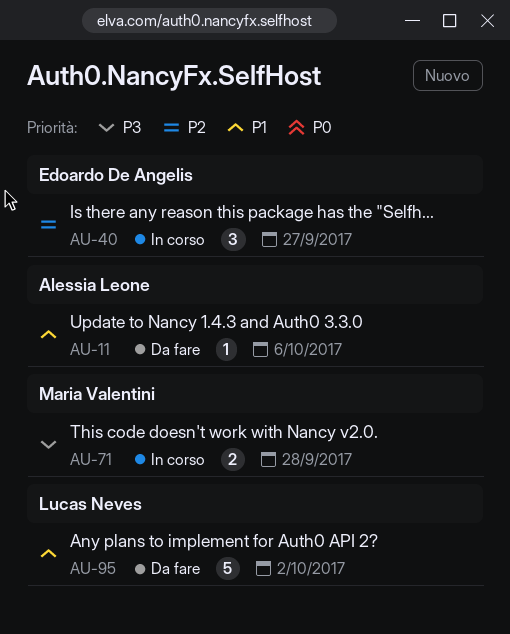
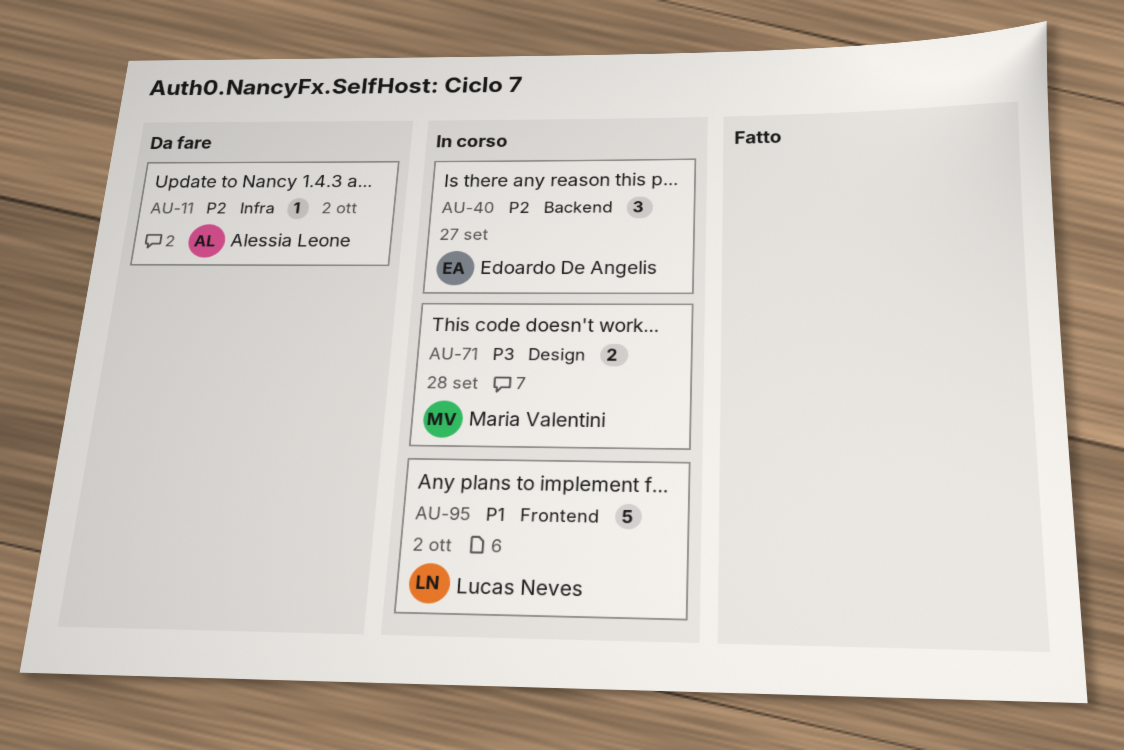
AU-11, priority: P1 -> P2
AU-11, due: Oct 6 -> Oct 2
AU-95, status: Da fare -> In corso

